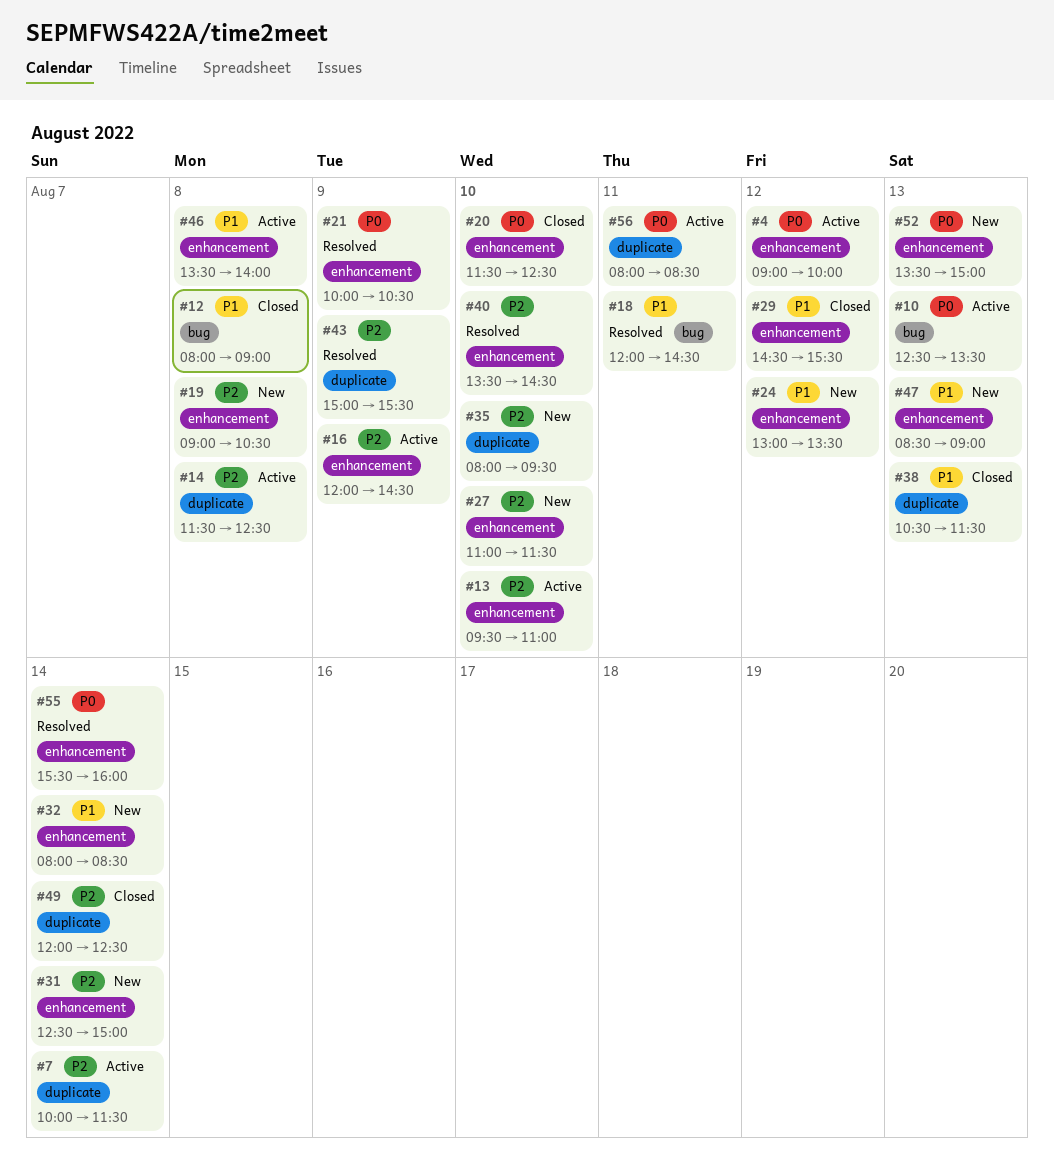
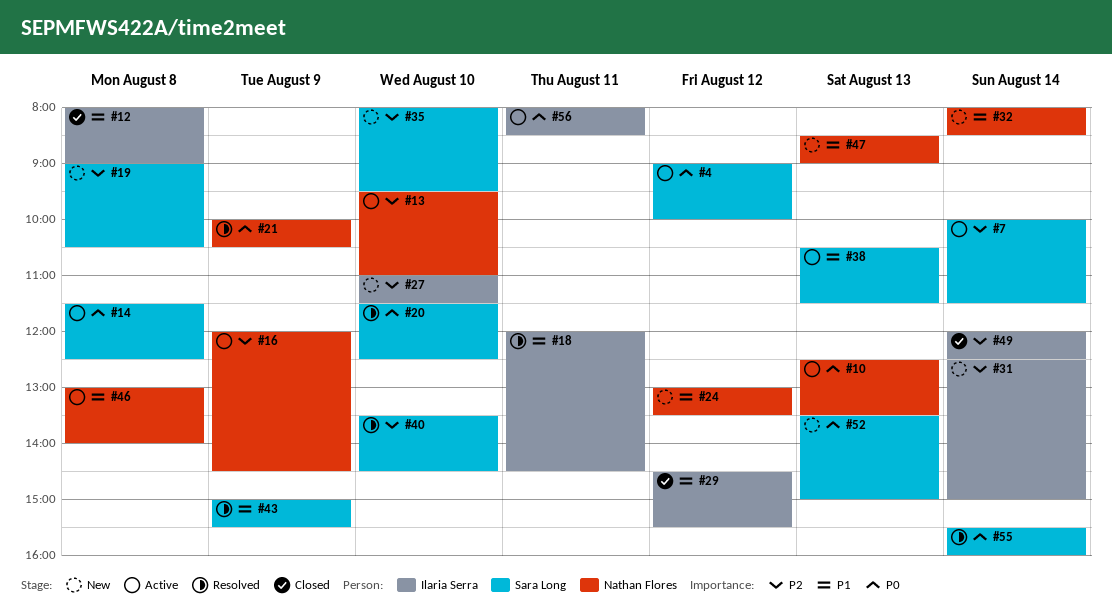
#14, priority: P2 -> P0
#20, status: Closed -> Resolved
#38, status: Closed -> Active
#43, priority: P2 -> P1
#46, begins: 13:30 -> 13:00

